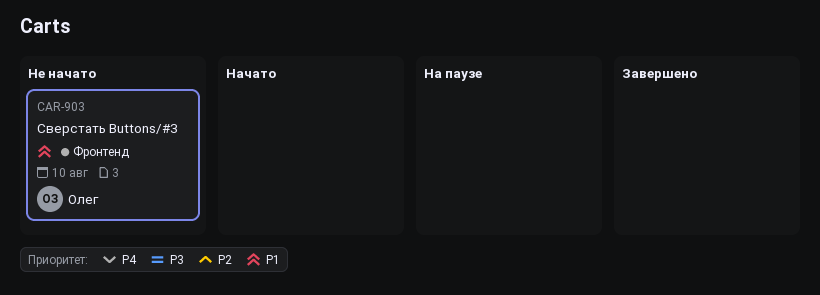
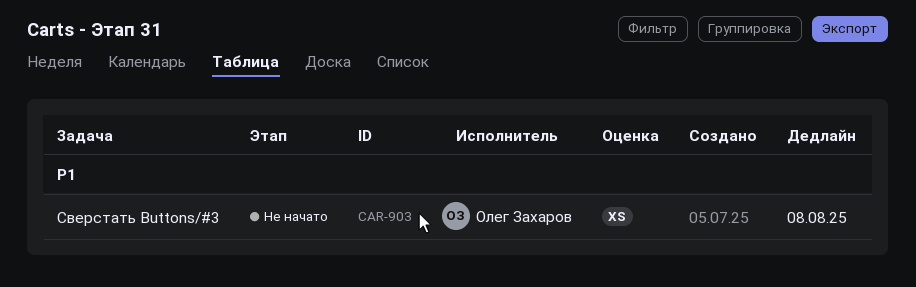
CAR-903, due: Aug 10 -> Aug 8

